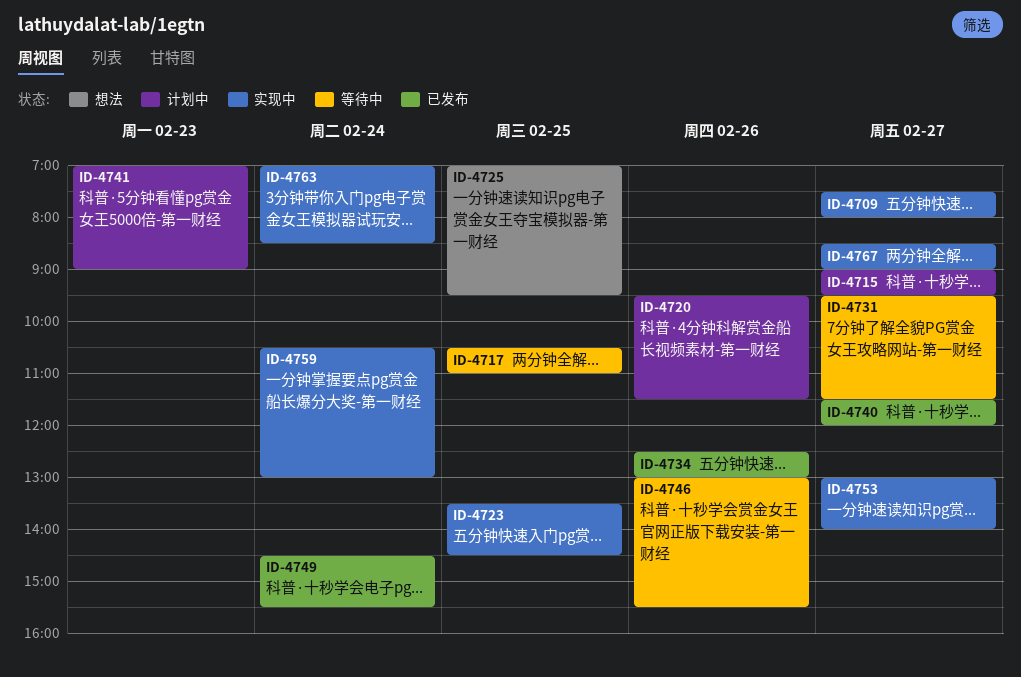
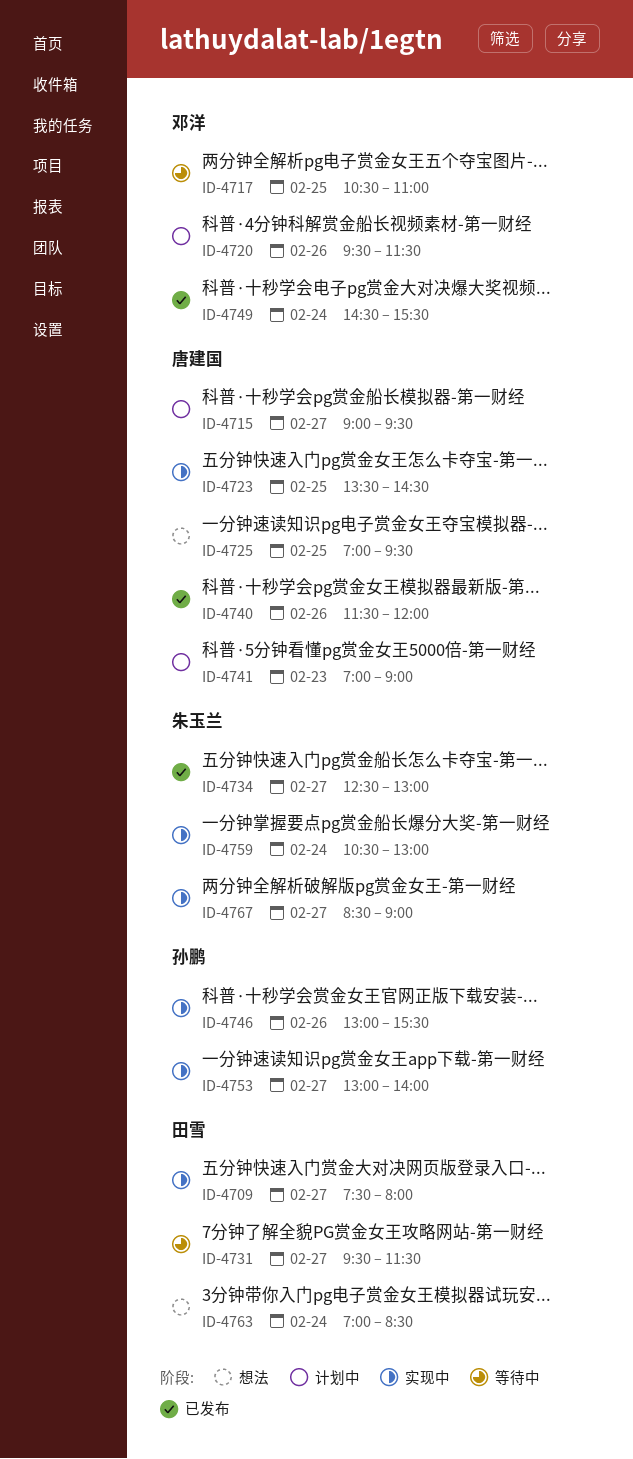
ID-4734, day: Feb 26 -> Feb 27
ID-4740, day: Feb 27 -> Feb 26
ID-4746, status: 等待中 -> 实现中
ID-4763, status: 实现中 -> 想法

